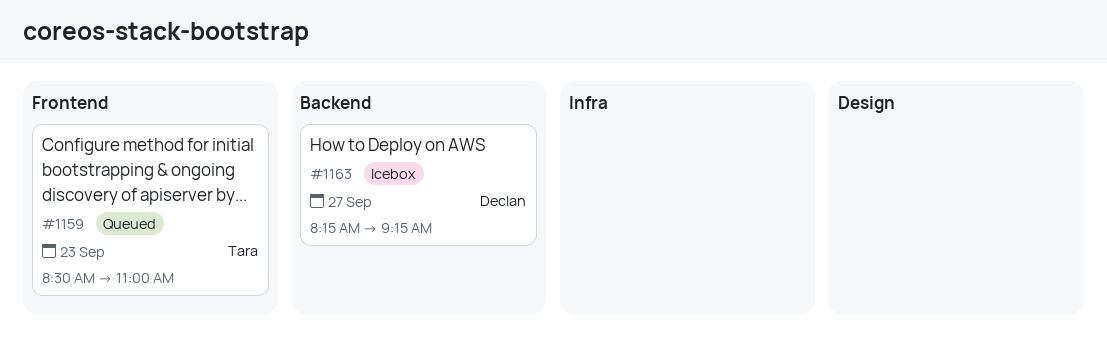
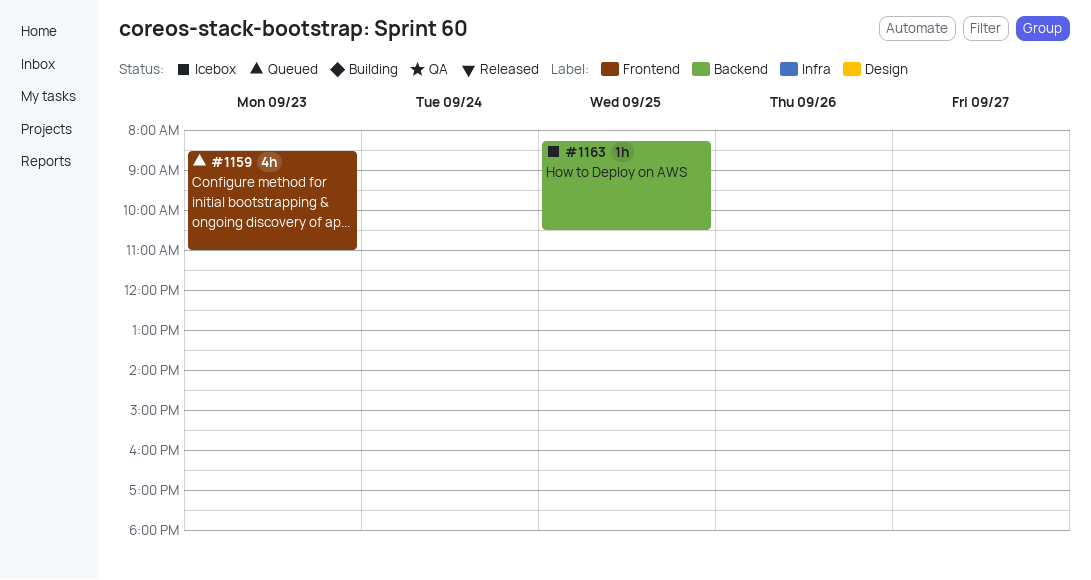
#1163, day: Sep 27 -> Sep 25
#1163, ends: 09:15 -> 10:30

